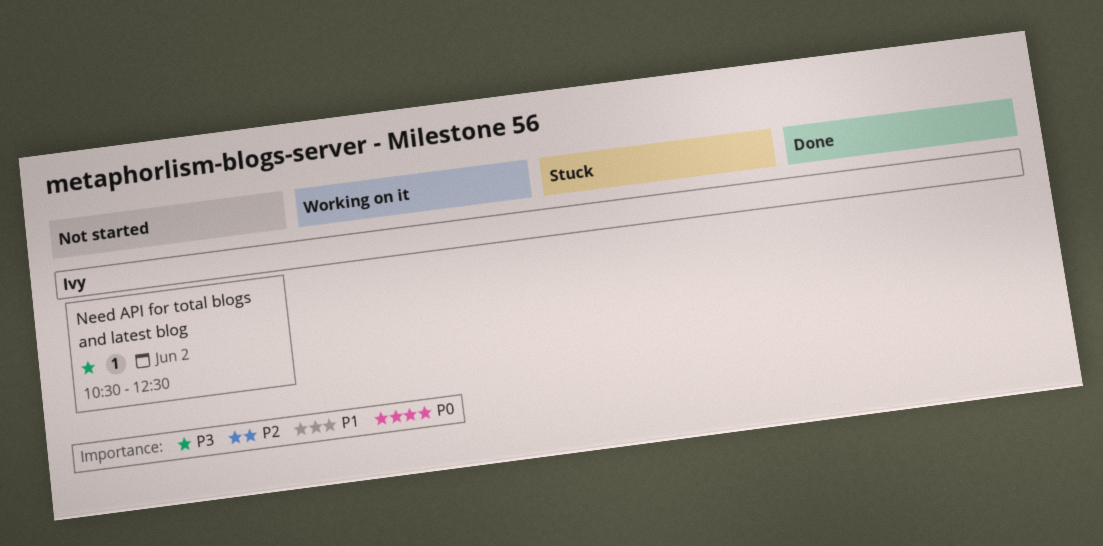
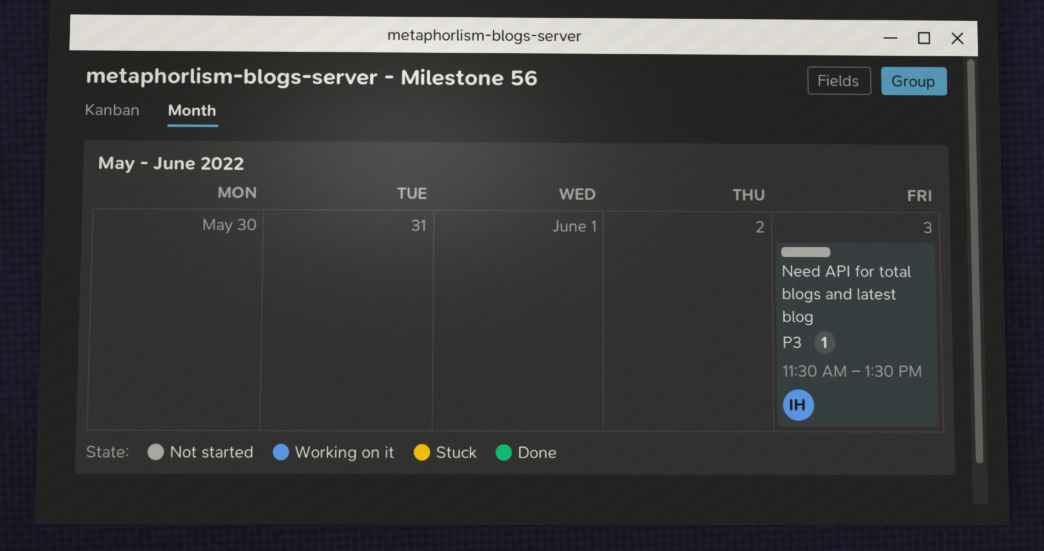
Need API for total blogs and latest blog, day: Jun 2 -> Jun 3
Need API for total blogs and latest blog, begins: 10:30 -> 11:30
Need API for total blogs and latest blog, ends: 12:30 -> 13:30

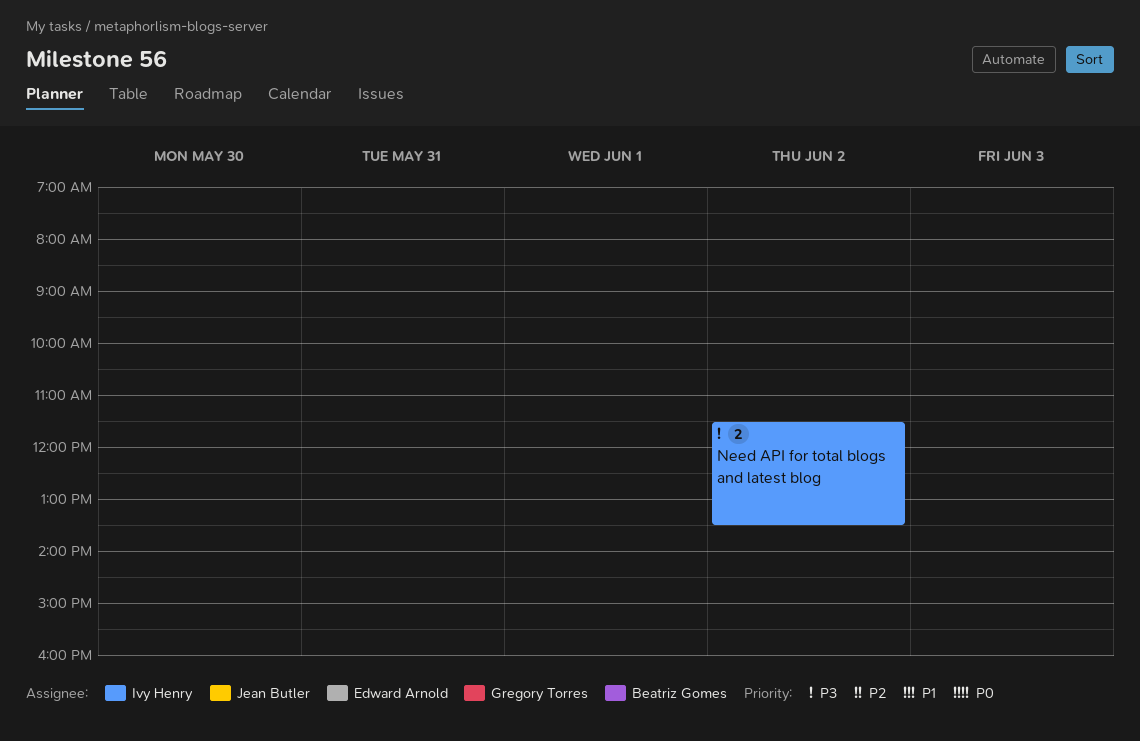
Need API for total blogs and latest blog, estimate: 1 -> 2
Need API for total blogs and latest blog, day: Jun 3 -> Jun 2

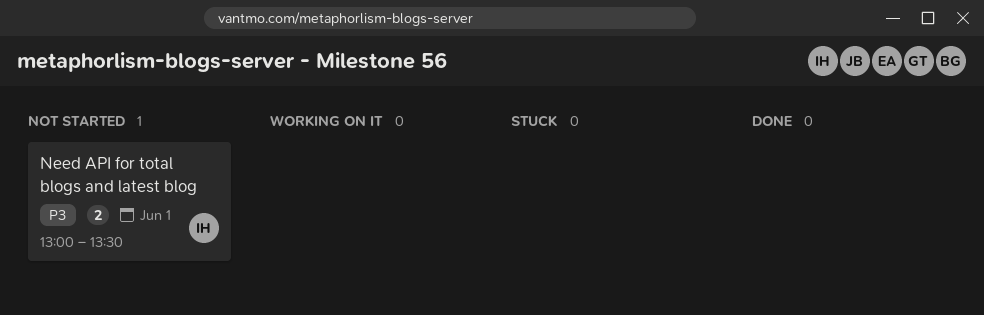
Need API for total blogs and latest blog, day: Jun 2 -> Jun 1
Need API for total blogs and latest blog, begins: 11:30 -> 13:00

